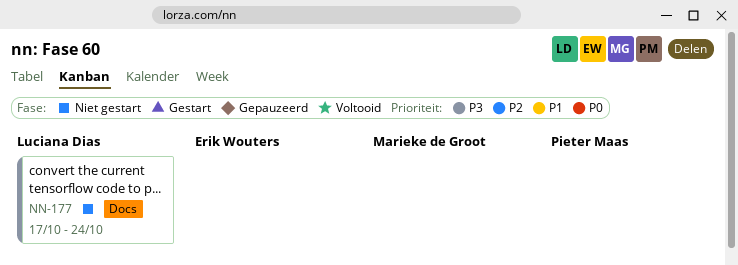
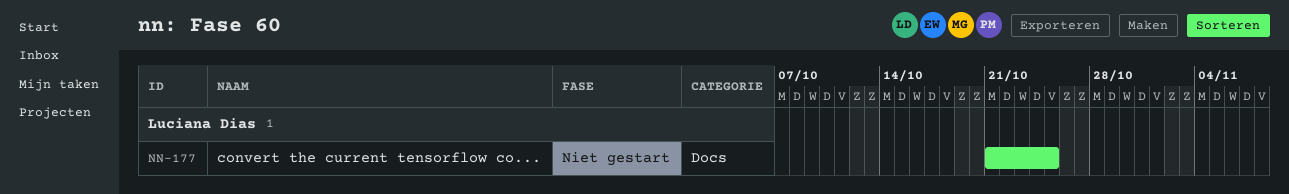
NN-177, start: Oct 17 -> Oct 21
NN-177, due: Oct 24 -> Oct 25

